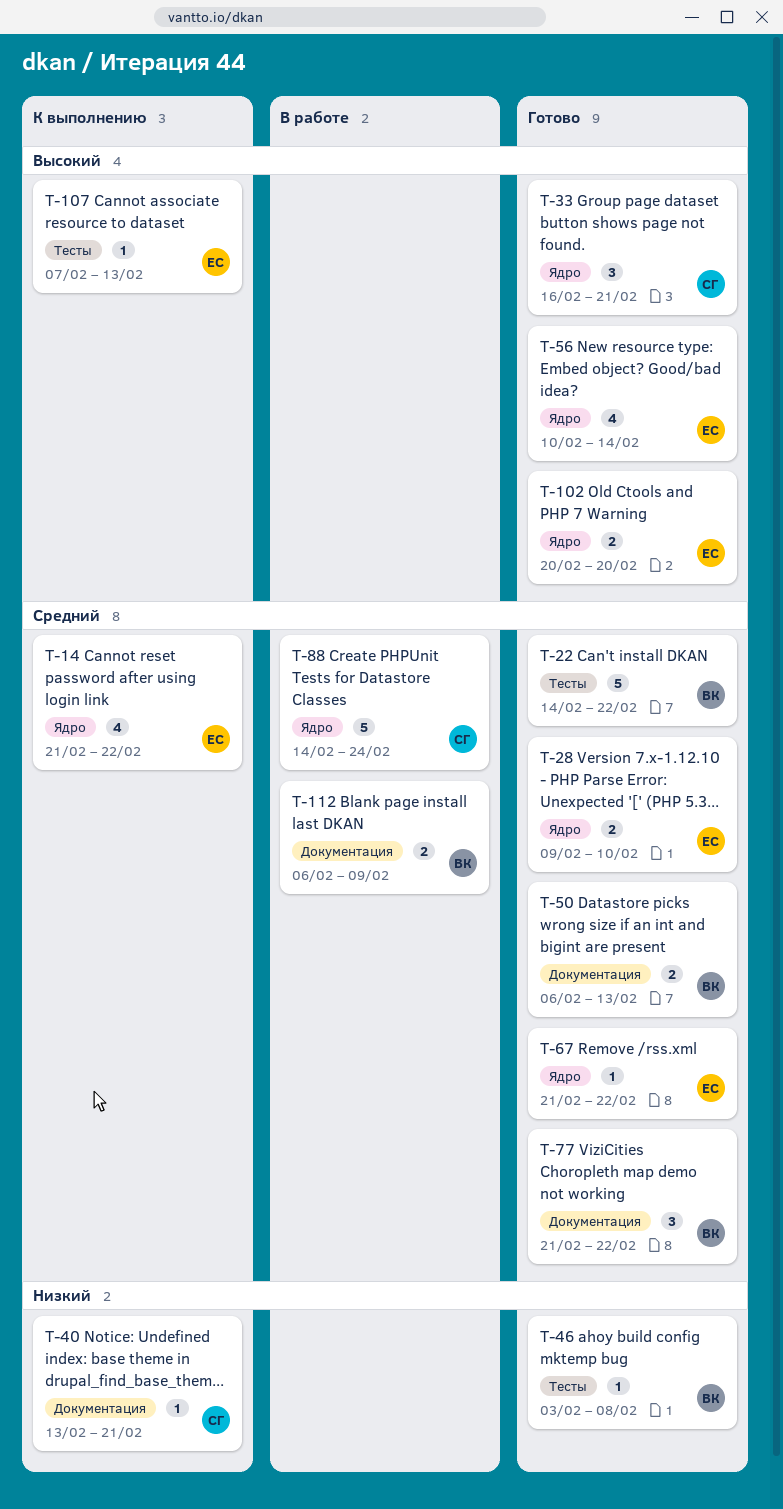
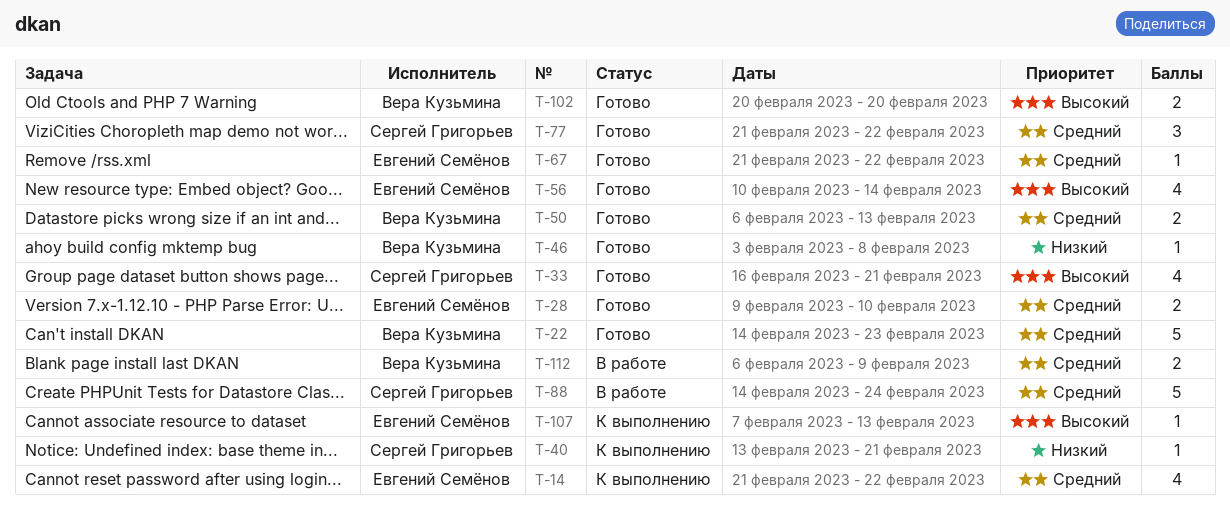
T-22, due: Feb 22 -> Feb 23
T-33, estimate: 3 -> 4
T-77, owner: Вера Кузьмина -> Сергей Григорьев
T-102, owner: Евгений Семёнов -> Вера Кузьмина

